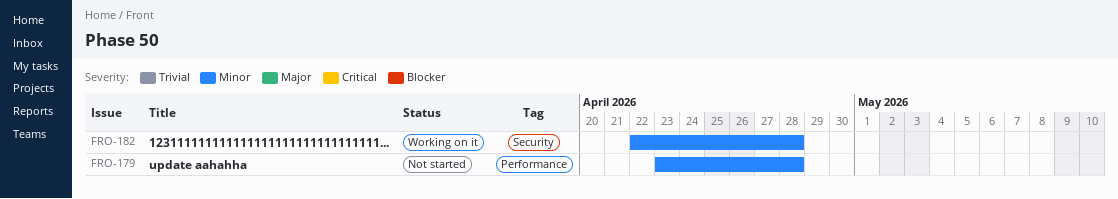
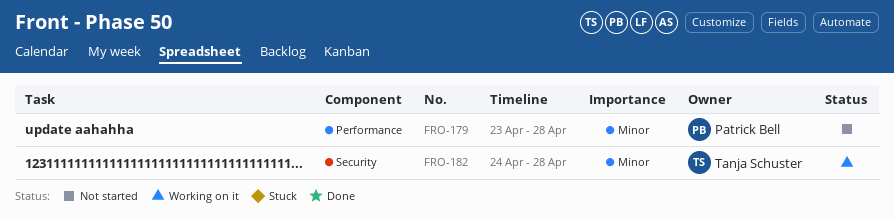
FRO-182, start: Apr 22 -> Apr 24

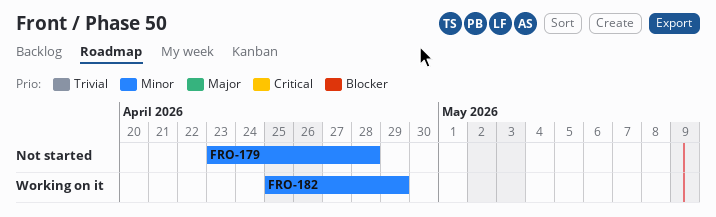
FRO-182, start: Apr 24 -> Apr 25
FRO-182, due: Apr 28 -> Apr 29

